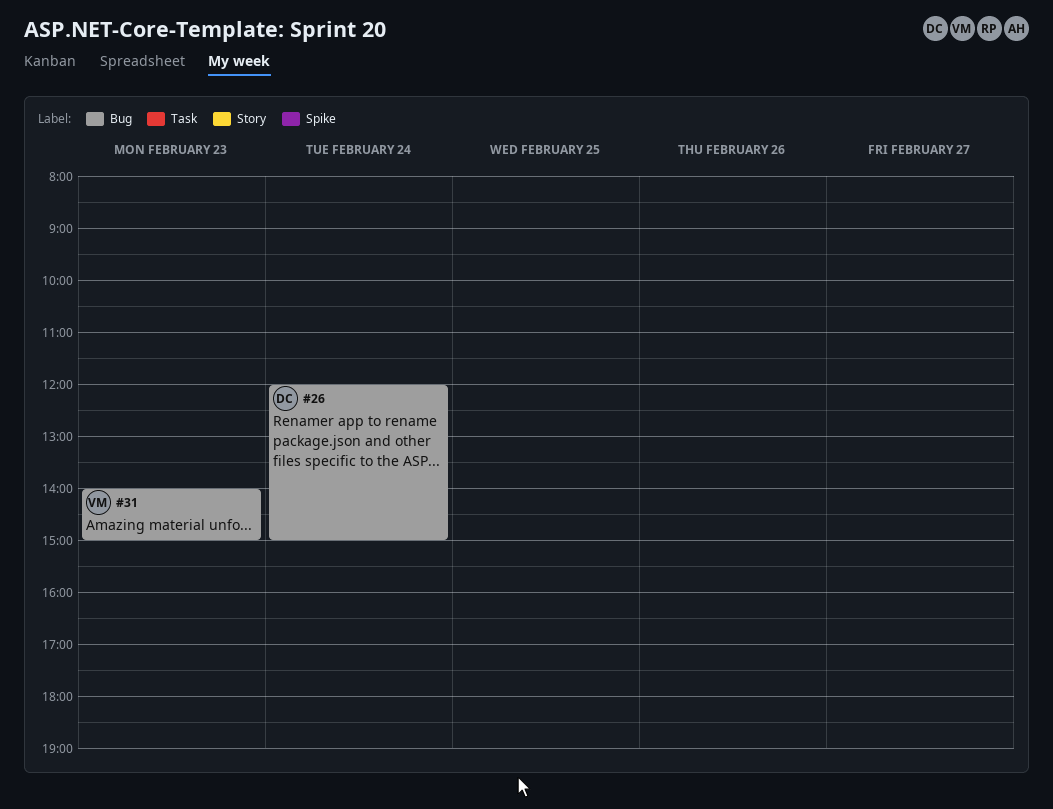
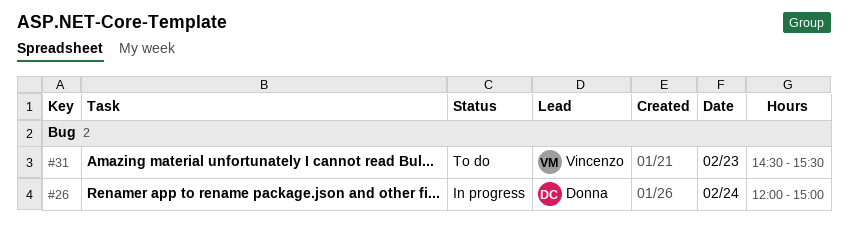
#31, begins: 14:00 -> 14:30
#31, ends: 15:00 -> 15:30

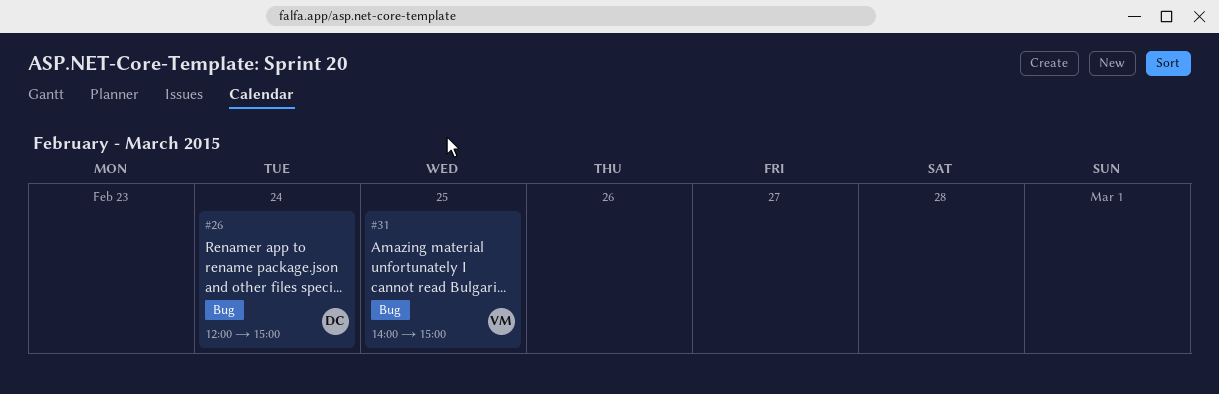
#31, day: Feb 23 -> Feb 25
#31, begins: 14:30 -> 14:00
#31, ends: 15:30 -> 15:00

